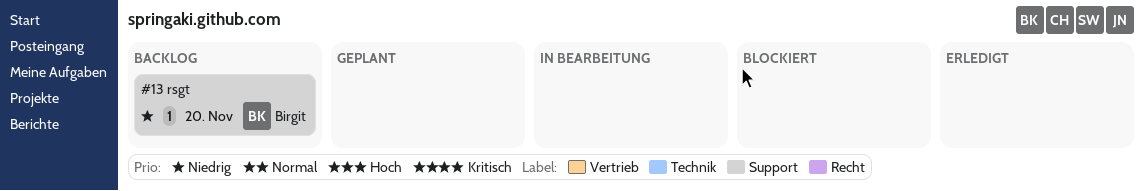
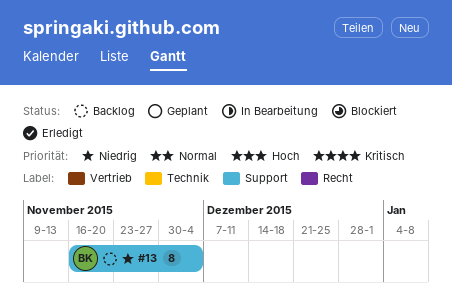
#13, estimate: 1 -> 8
#13, due: Nov 20 -> Dec 4

